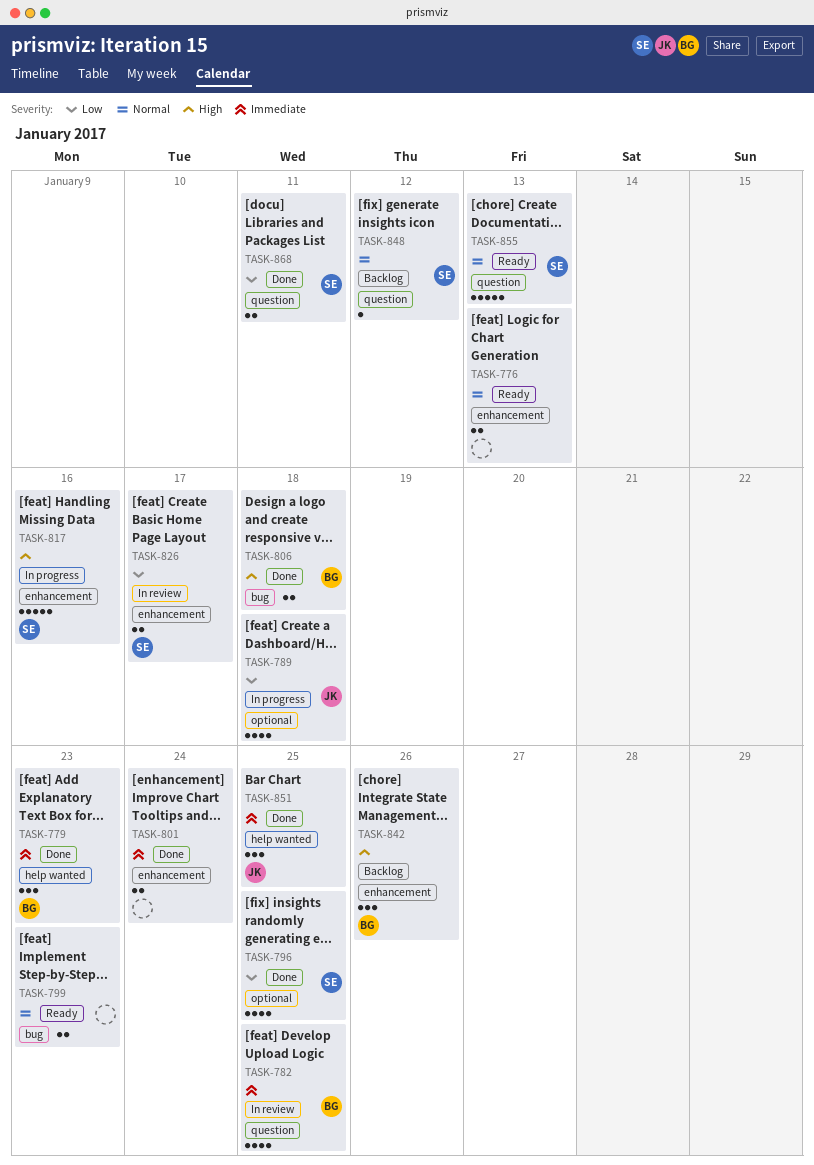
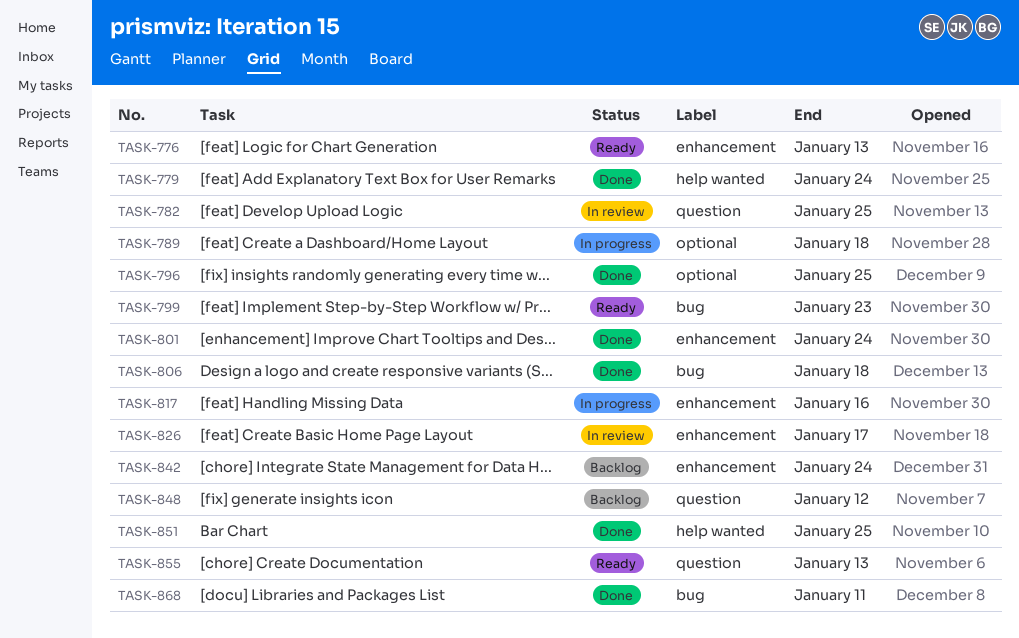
TASK-779, due: Jan 23 -> Jan 24
TASK-842, due: Jan 26 -> Jan 24
TASK-868, label: question -> bug

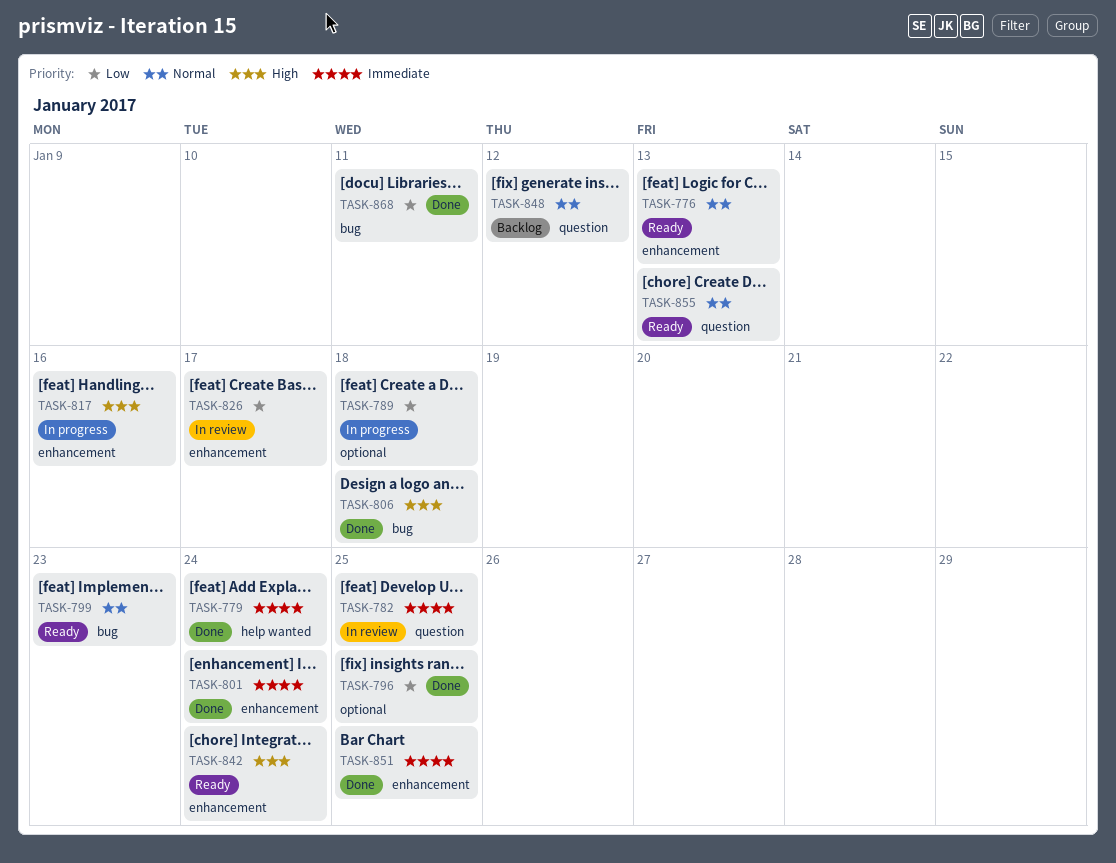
TASK-842, status: Backlog -> Ready
TASK-851, label: help wanted -> enhancement

